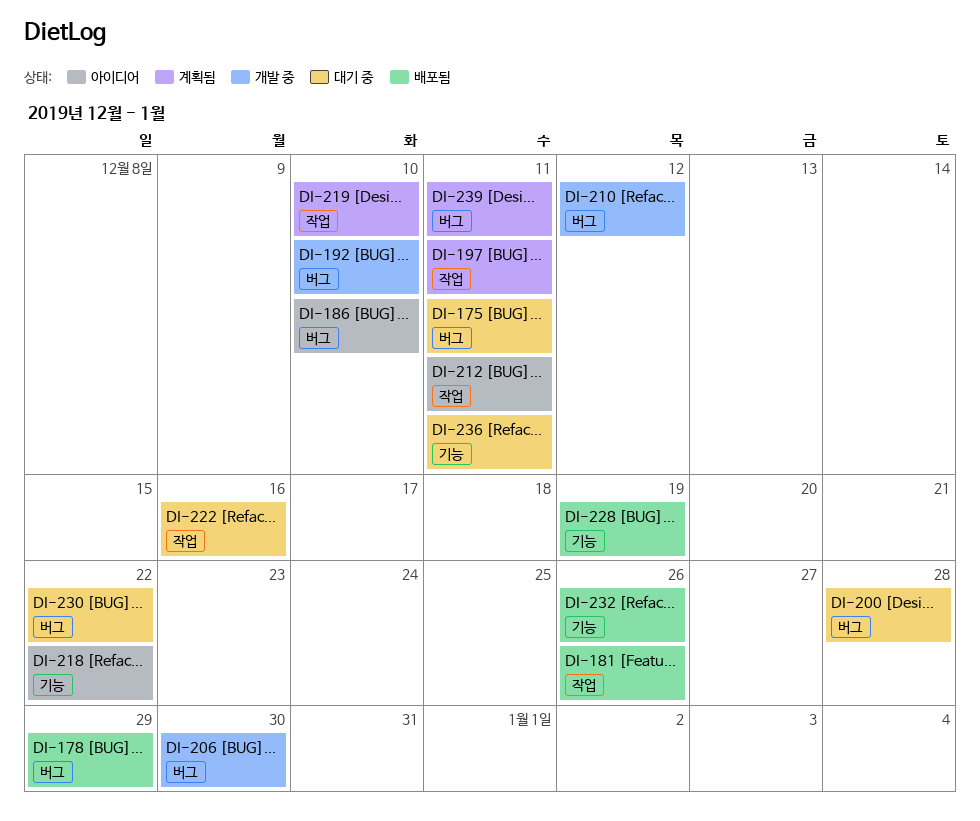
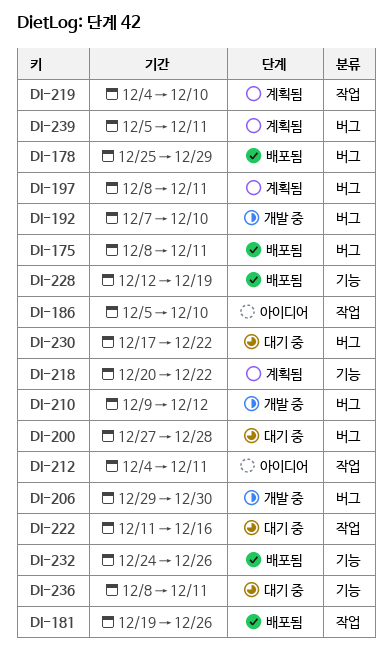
DI-175, status: 대기 중 -> 배포됨
DI-186, label: 버그 -> 작업
DI-197, label: 작업 -> 버그
DI-218, status: 아이디어 -> 계획됨

